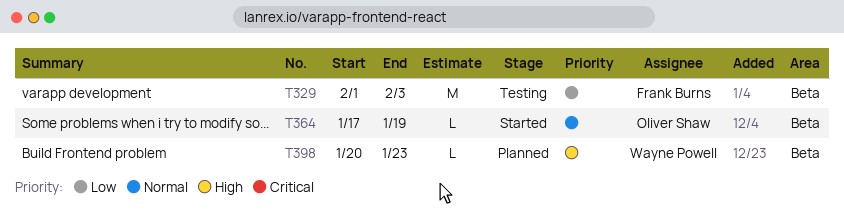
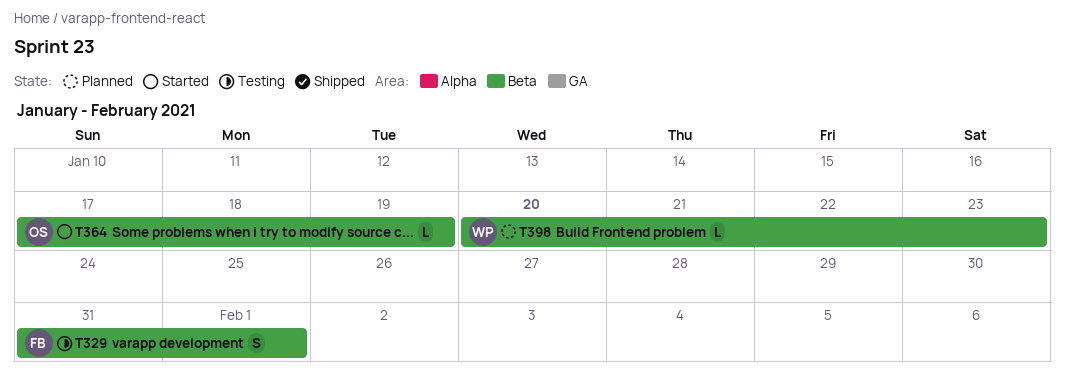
T329, estimate: M -> S
T329, start: Feb 1 -> Jan 31
T329, due: Feb 3 -> Feb 1

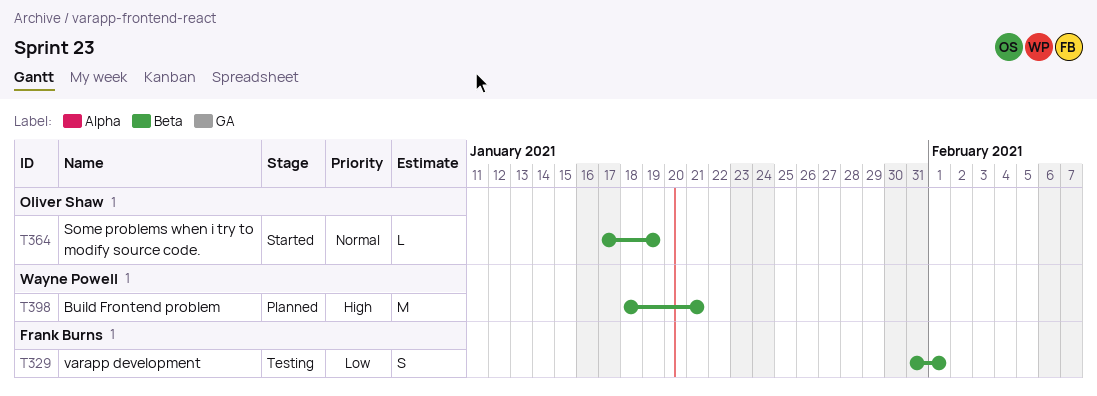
T398, estimate: L -> M
T398, start: Jan 20 -> Jan 18
T398, due: Jan 23 -> Jan 21

